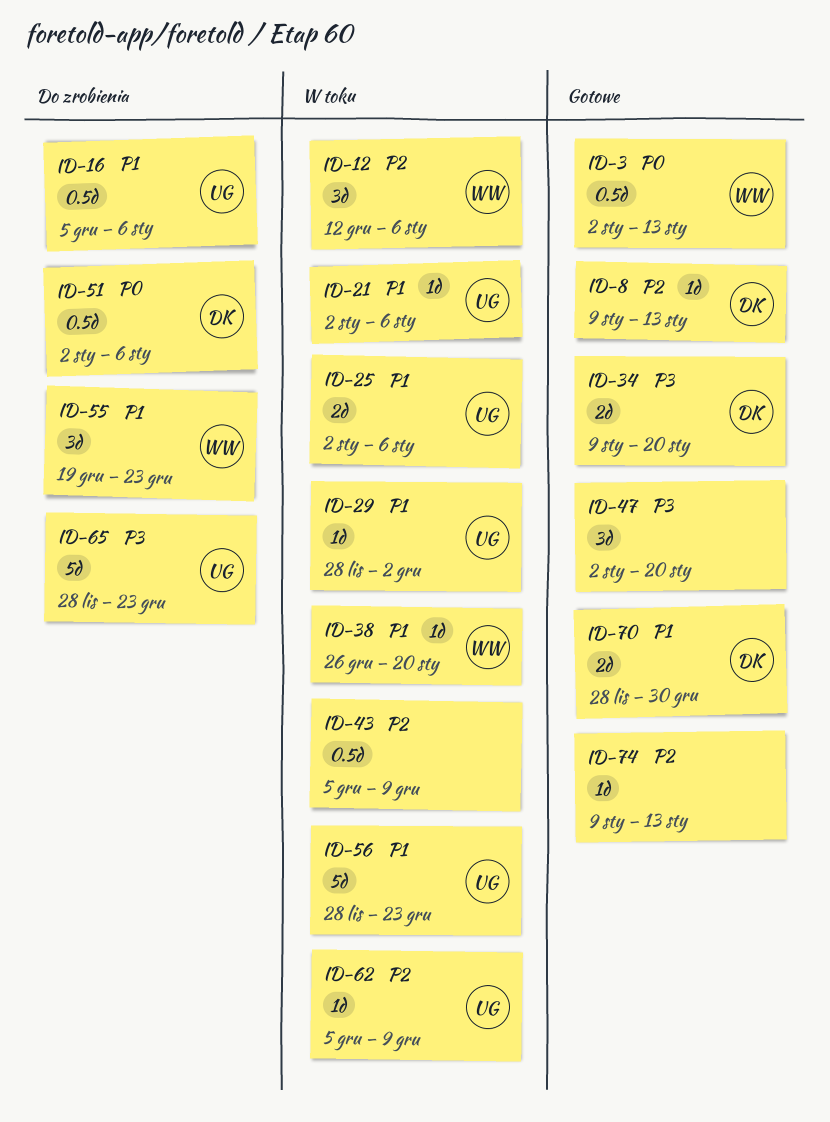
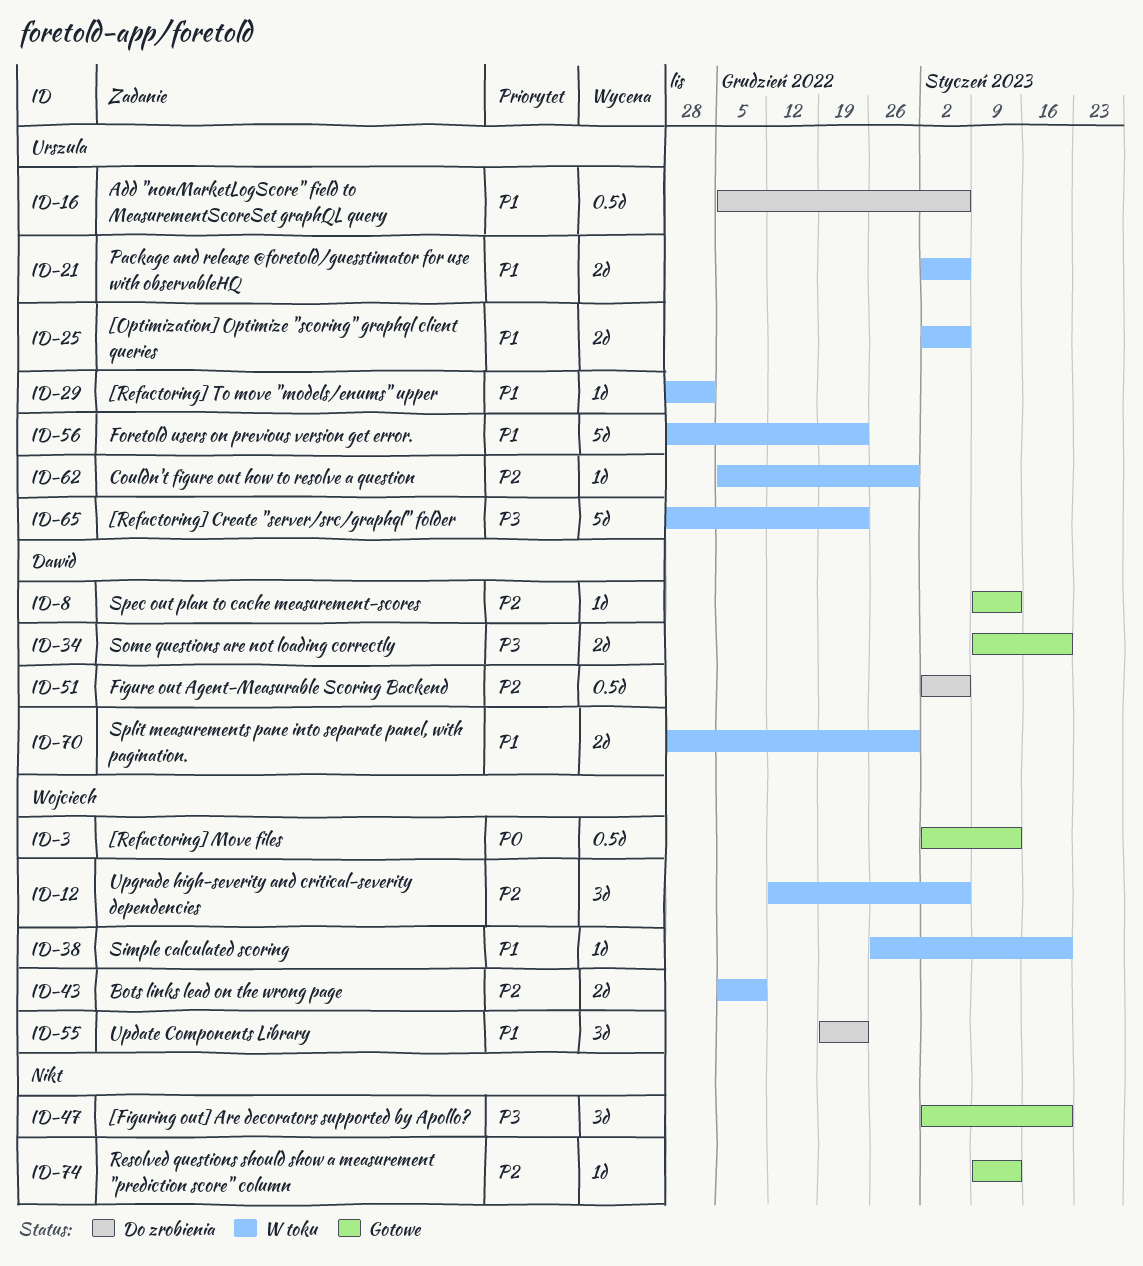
ID-21, estimate: 1d -> 2d
ID-43, owner: none -> Wojciech
ID-43, estimate: 0.5d -> 2d
ID-51, priority: P0 -> P2
ID-62, due: Dec 9 -> Dec 30
ID-65, status: Do zrobienia -> W toku
ID-70, status: Gotowe -> W toku

